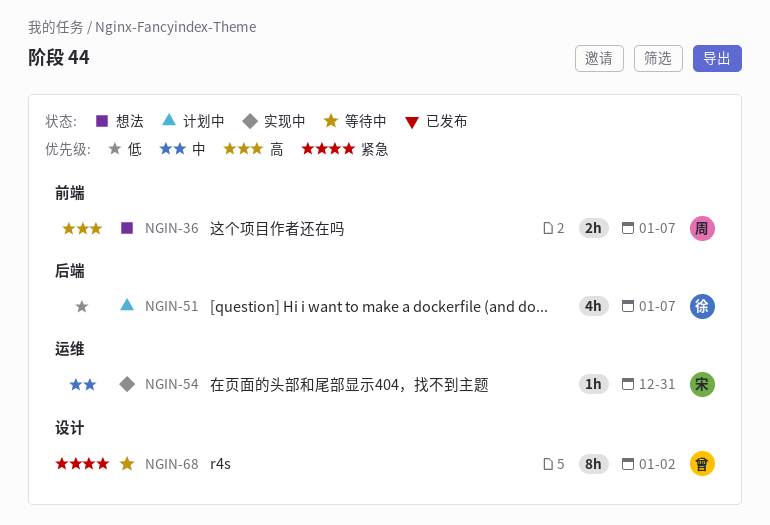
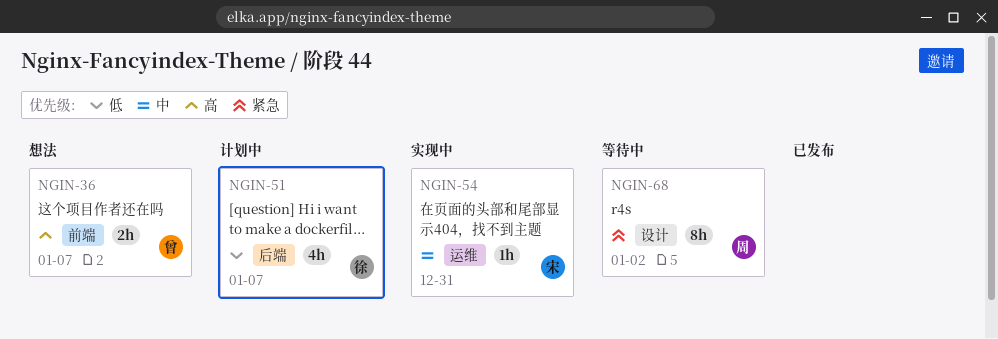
NGIN-36, owner: 周 -> 曾
NGIN-68, owner: 曾 -> 周

